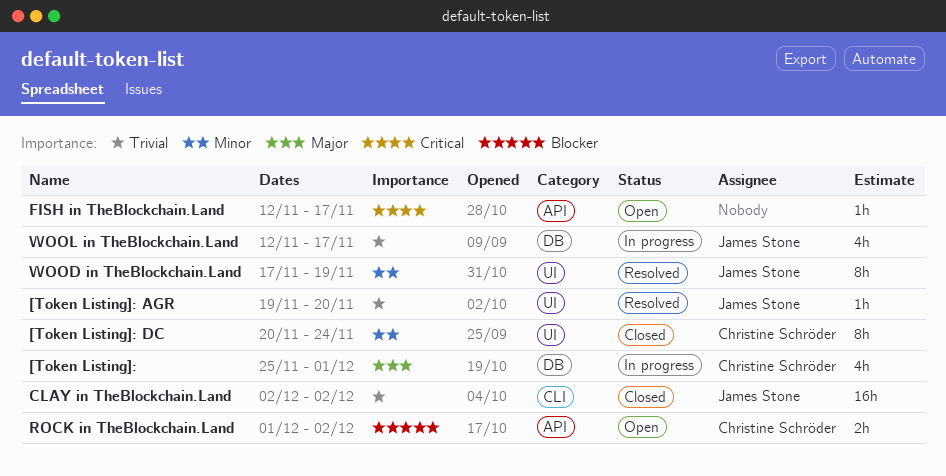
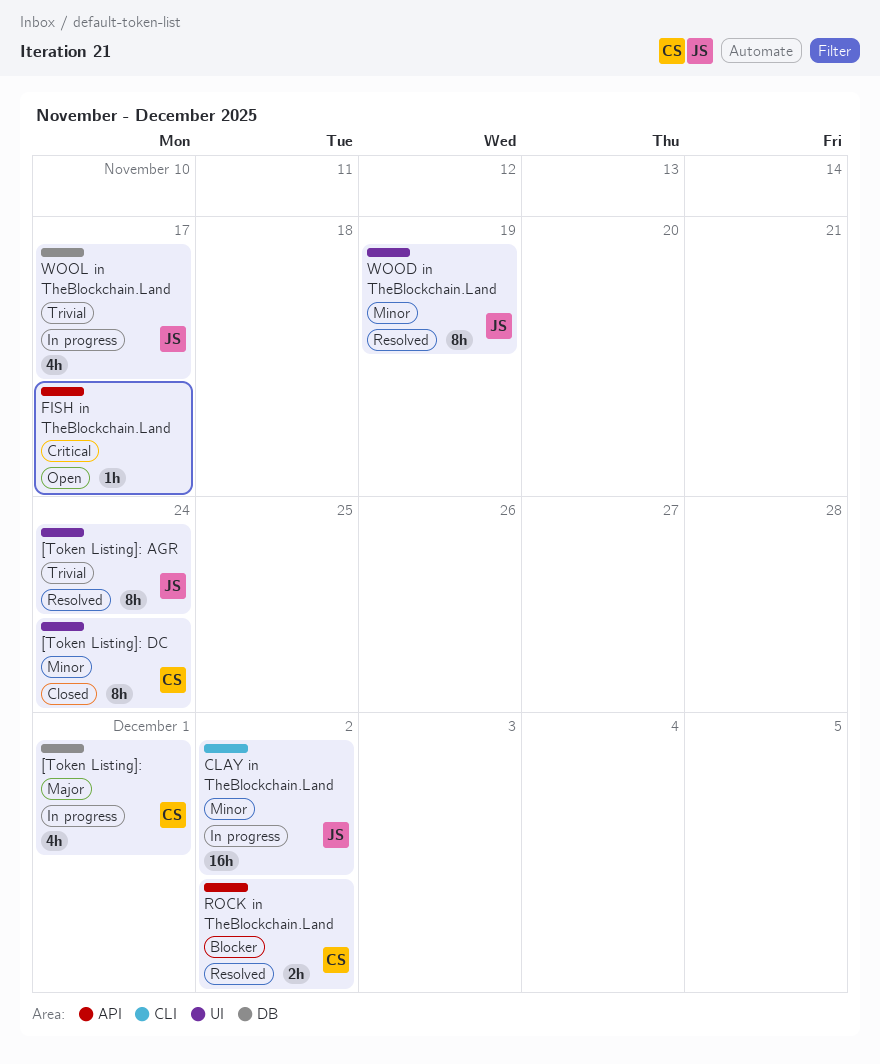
[Token Listing]: AGR, estimate: 1h -> 8h
[Token Listing]: AGR, due: Nov 20 -> Nov 24
CLAY in TheBlockchain.Land, status: Closed -> In progress
CLAY in TheBlockchain.Land, priority: Trivial -> Minor
ROCK in TheBlockchain.Land, status: Open -> Resolved

